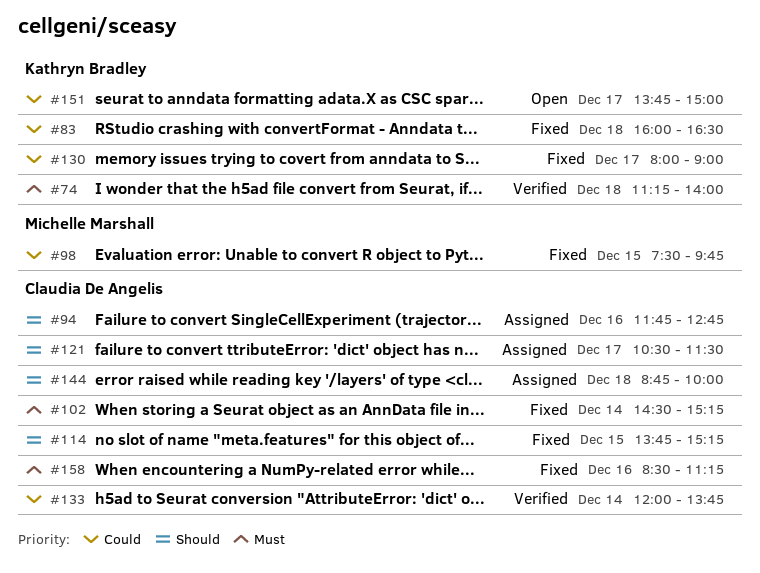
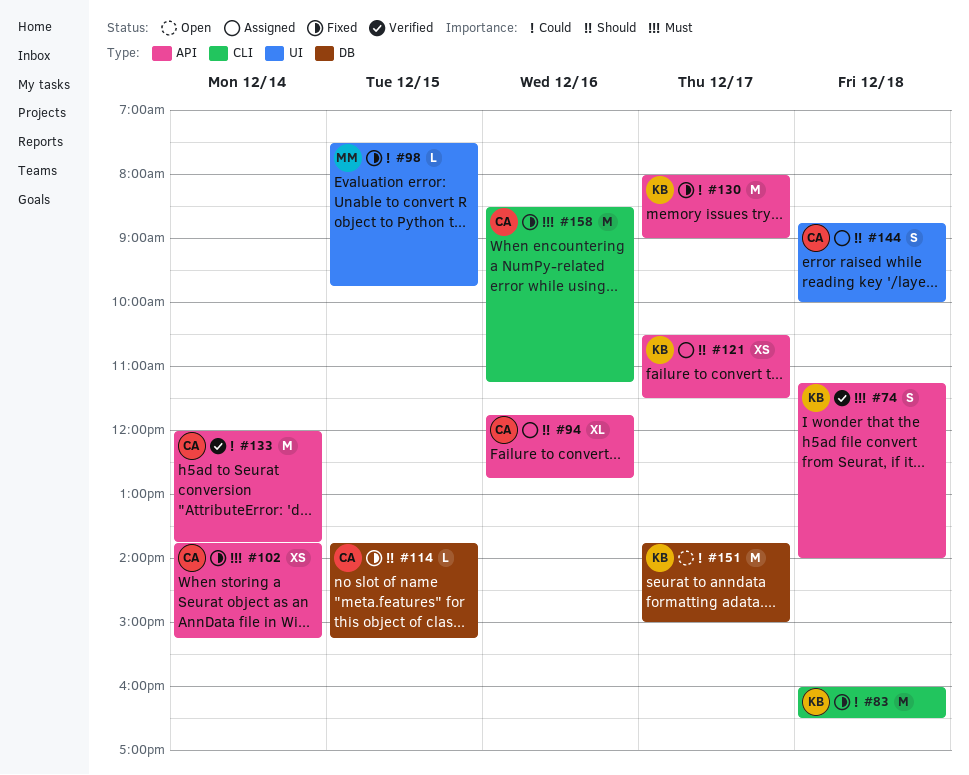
#102, begins: 14:30 -> 13:45
#121, owner: Claudia De Angelis -> Kathryn Bradley

